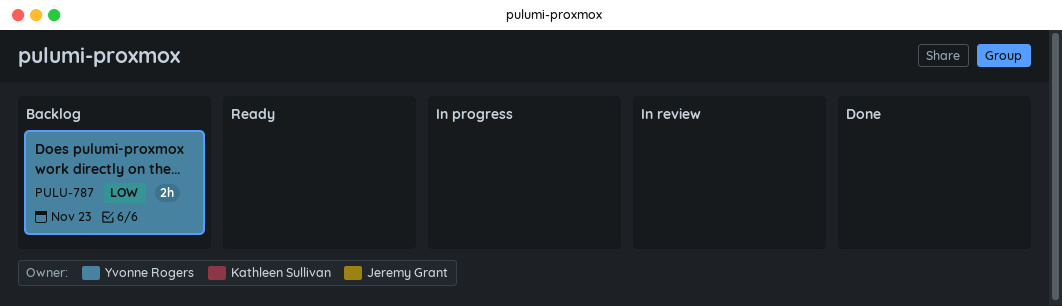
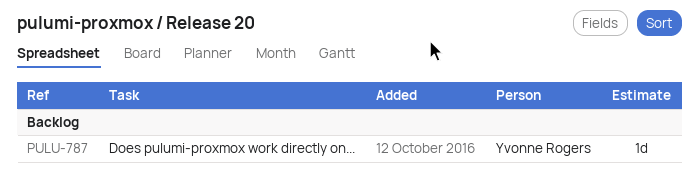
PULU-787, estimate: 2h -> 1d

